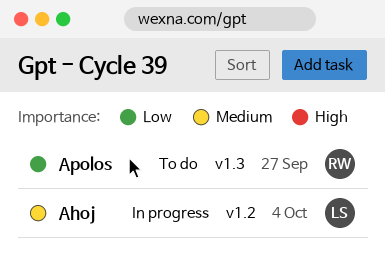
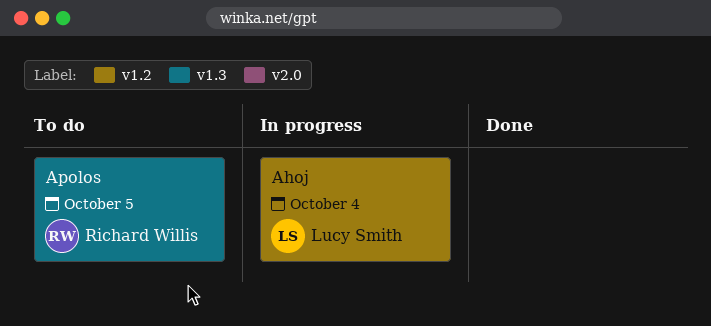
Apolos, due: Sep 27 -> Oct 5

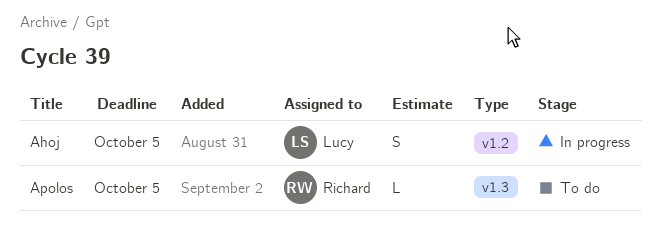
Ahoj, due: Oct 4 -> Oct 5

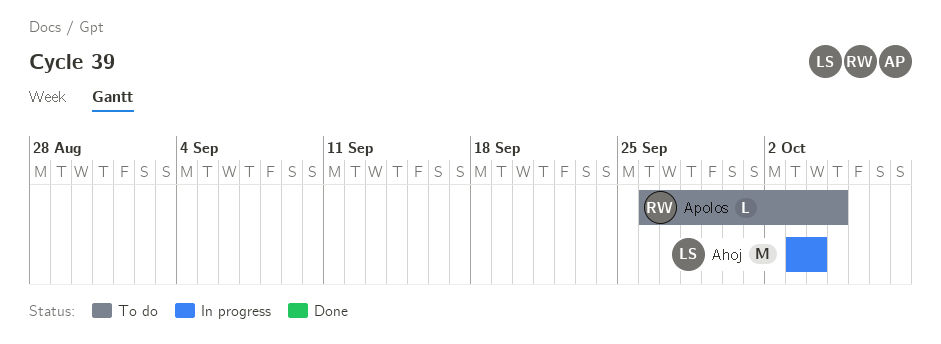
Ahoj, estimate: S -> M
Ahoj, due: Oct 5 -> Oct 4

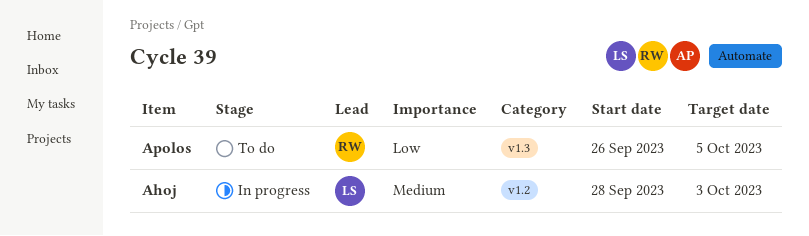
Ahoj, start: Oct 3 -> Sep 28
Ahoj, due: Oct 4 -> Oct 3

